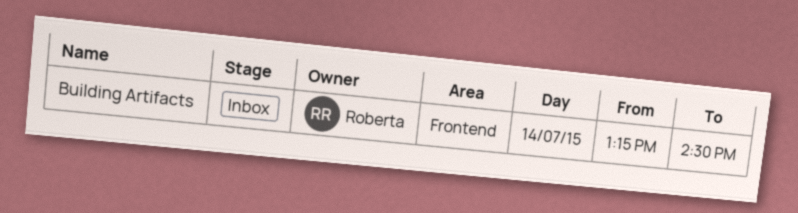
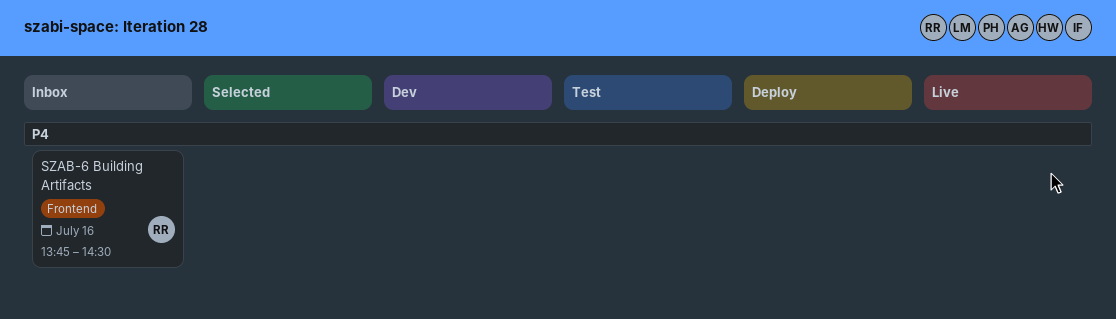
Building Artifacts, day: Jul 14 -> Jul 16
Building Artifacts, begins: 13:15 -> 13:45

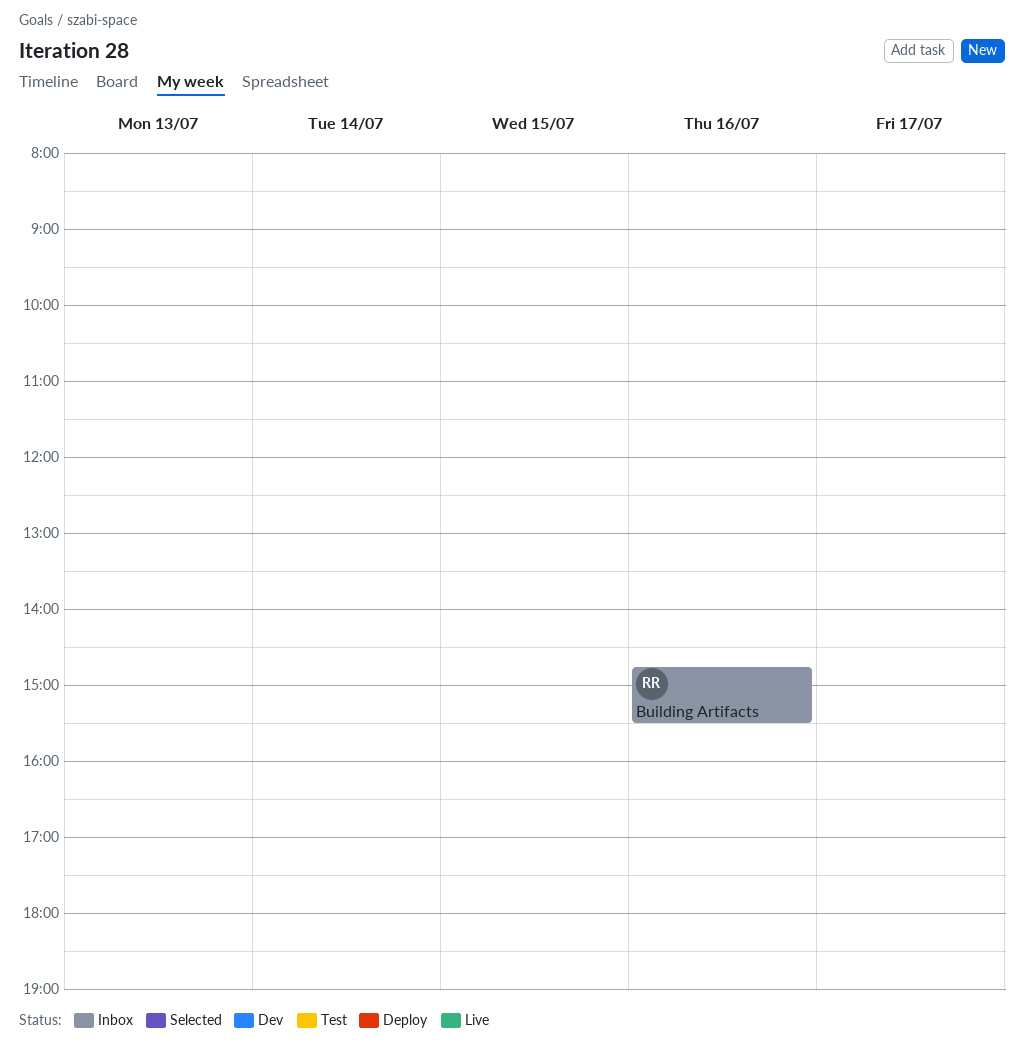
Building Artifacts, begins: 13:45 -> 14:45
Building Artifacts, ends: 14:30 -> 15:30

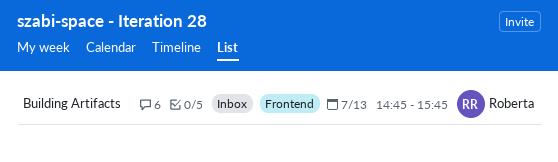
Building Artifacts, day: Jul 16 -> Jul 13
Building Artifacts, ends: 15:30 -> 15:45

